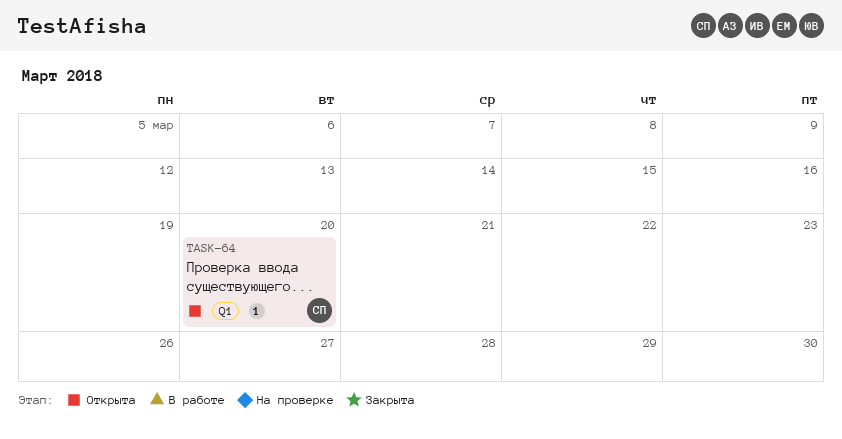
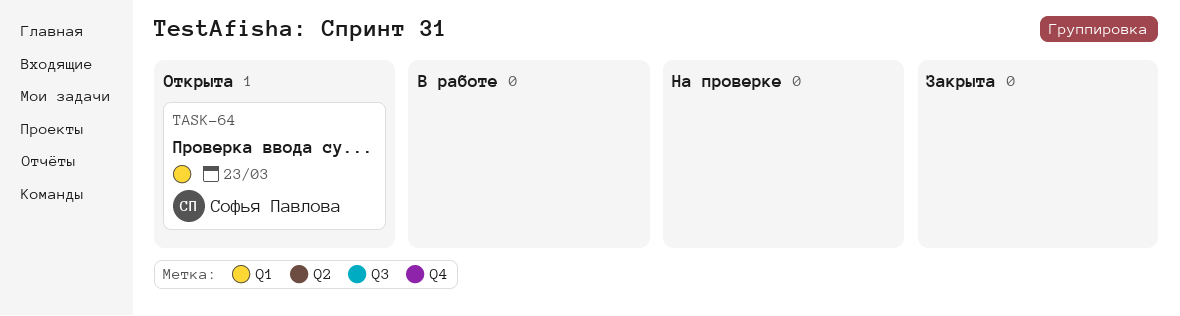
TASK-64, due: Mar 20 -> Mar 23

